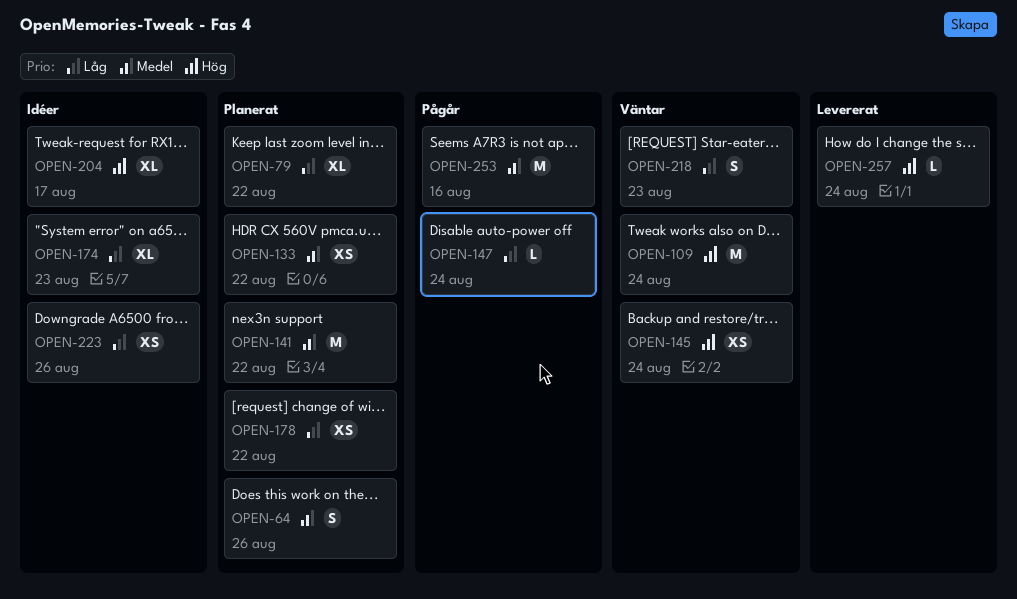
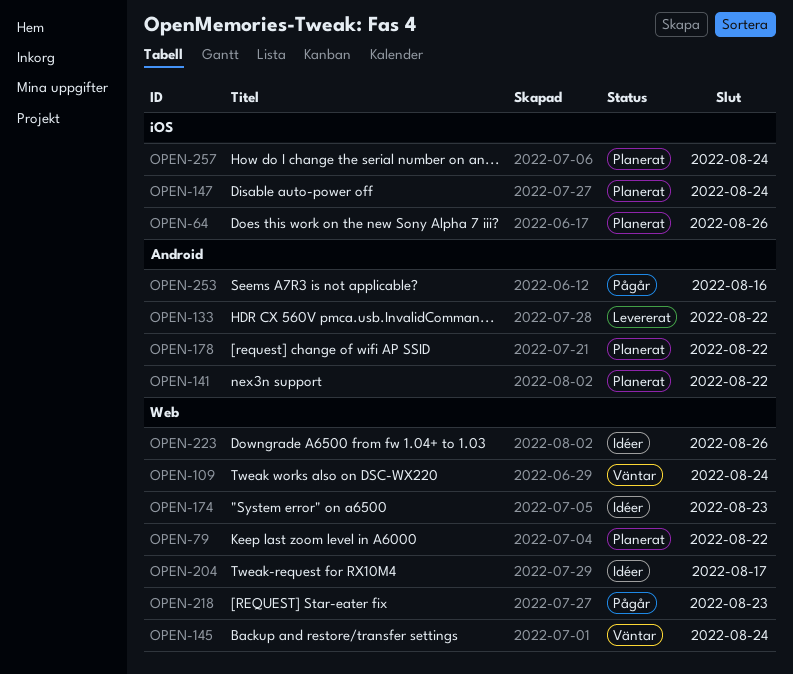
OPEN-133, status: Planerat -> Levererat
OPEN-147, status: Pågår -> Planerat
OPEN-218, status: Väntar -> Pågår
OPEN-257, status: Levererat -> Planerat

